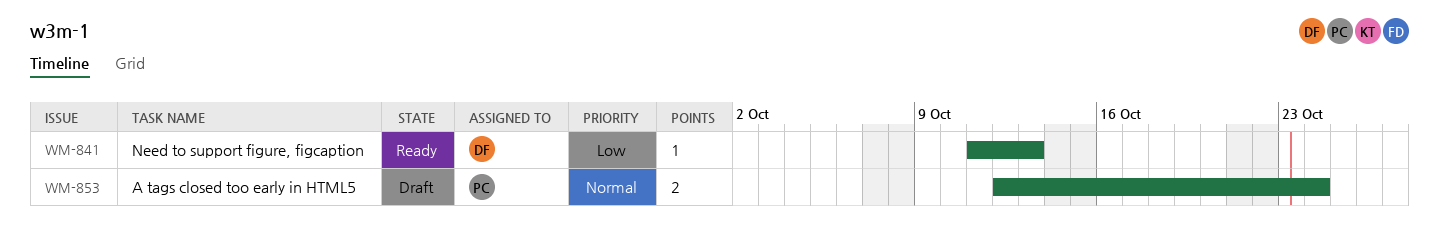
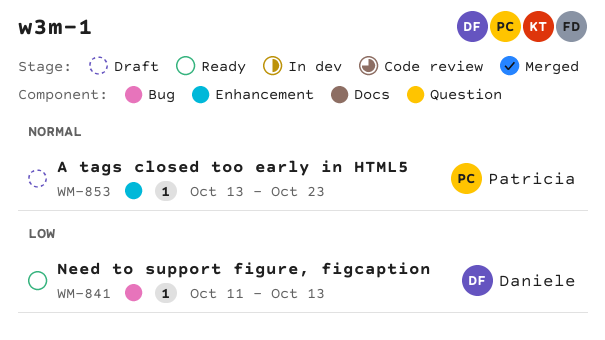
WM-853, estimate: 2 -> 1
WM-853, start: Oct 12 -> Oct 13
WM-853, due: Oct 24 -> Oct 23

